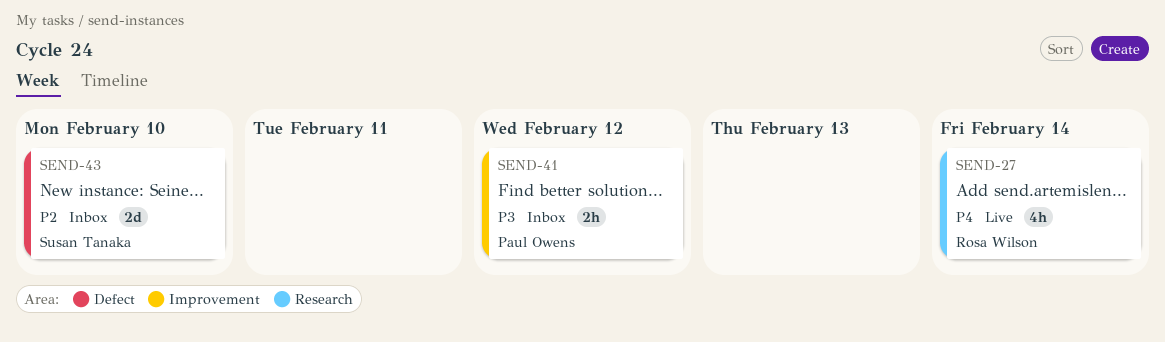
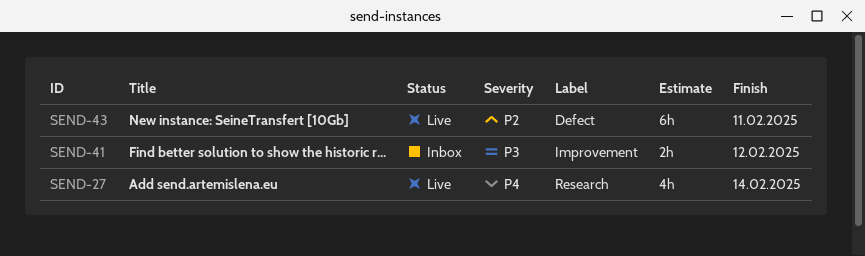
SEND-43, status: Inbox -> Live
SEND-43, estimate: 2d -> 6h
SEND-43, due: Feb 10 -> Feb 11

